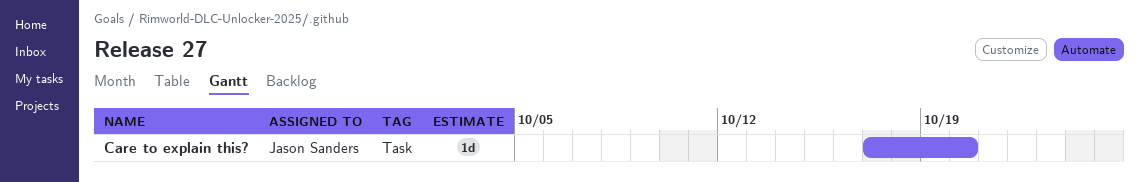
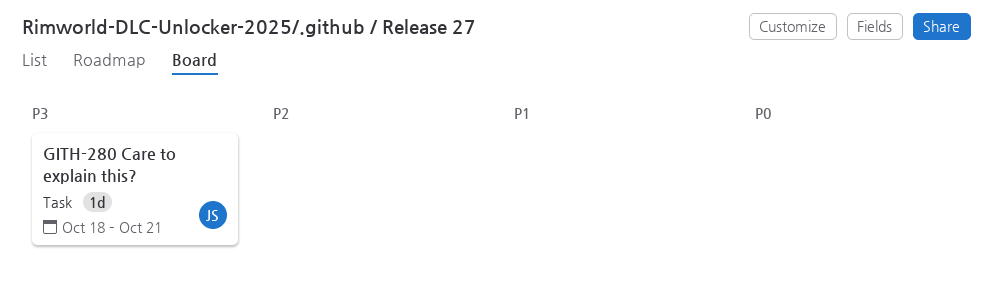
Care to explain this?, start: Oct 17 -> Oct 18
Care to explain this?, due: Oct 20 -> Oct 21

